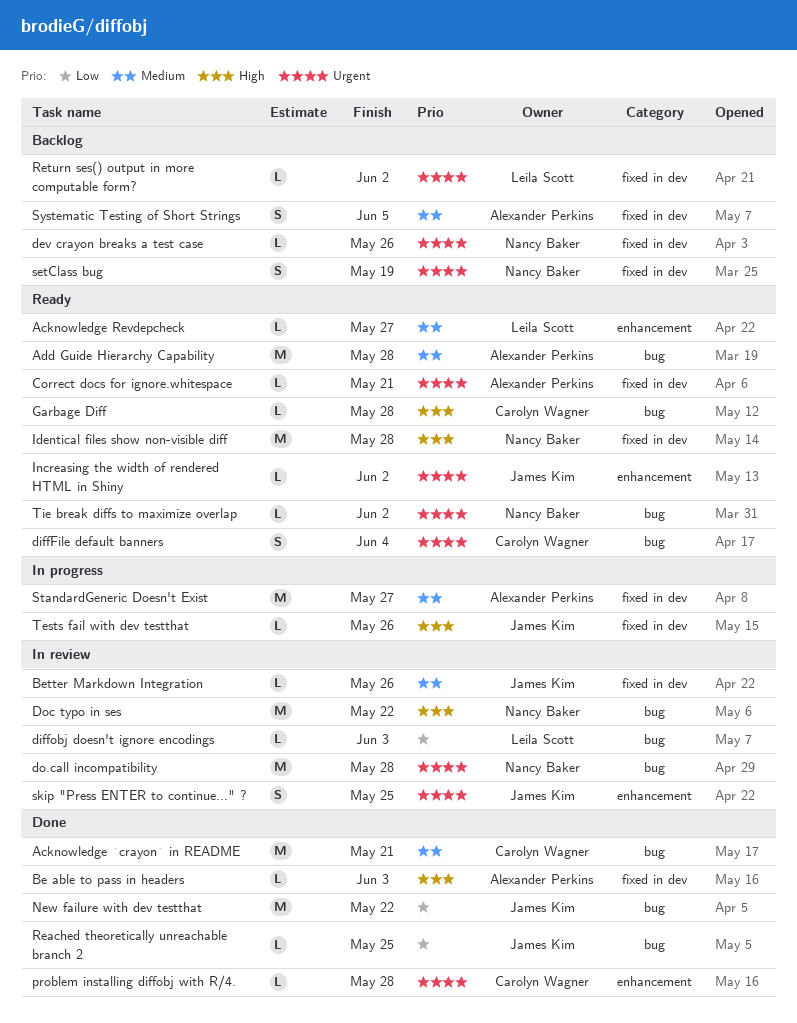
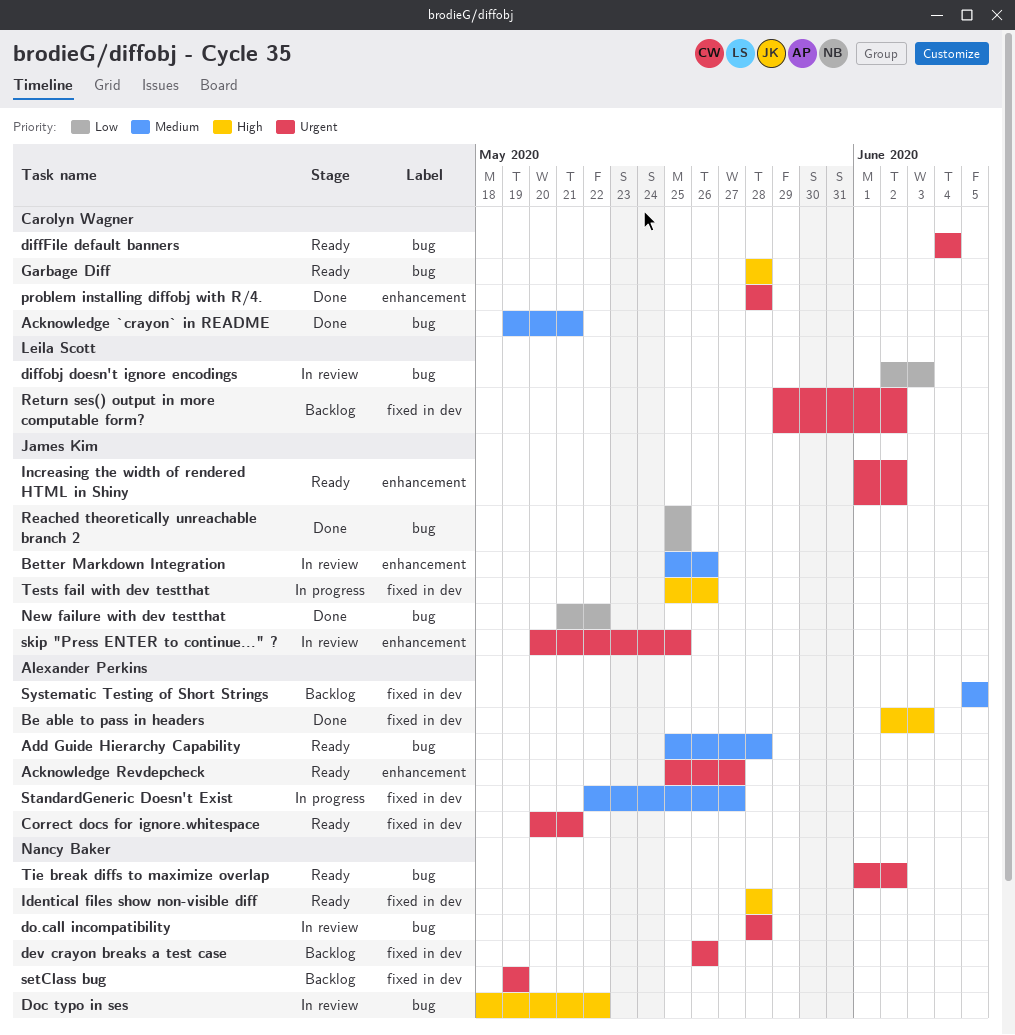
Acknowledge Revdepcheck, owner: Leila Scott -> Alexander Perkins
Acknowledge Revdepcheck, priority: Medium -> Urgent
Better Markdown Integration, label: fixed in dev -> enhancement

